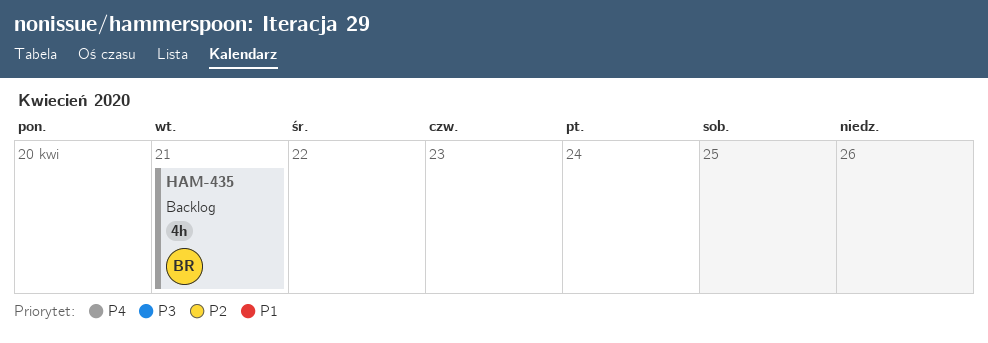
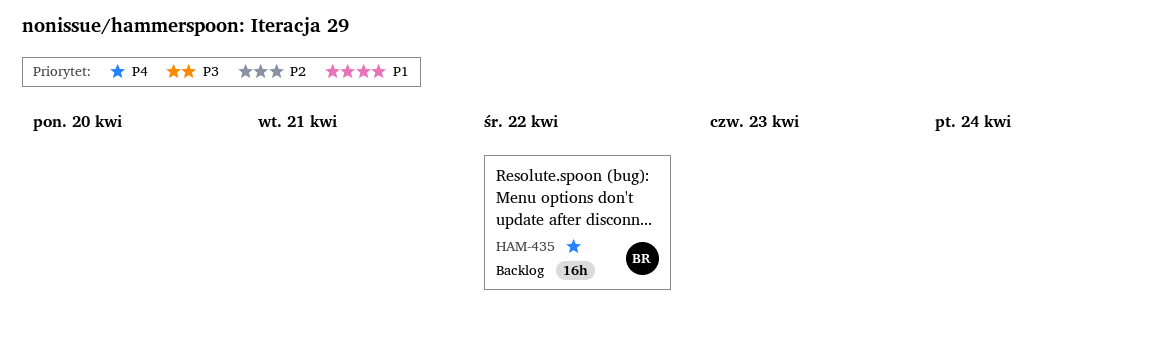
HAM-435, estimate: 4h -> 16h
HAM-435, due: Apr 21 -> Apr 22

